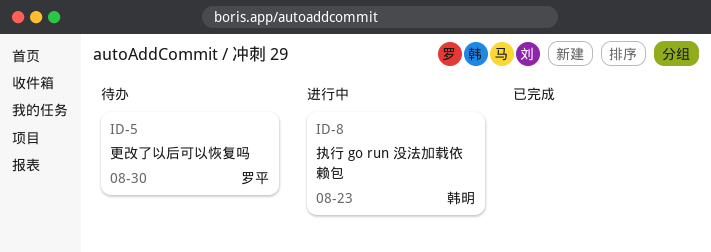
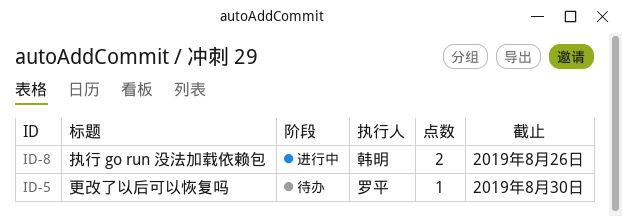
ID-8, due: Aug 23 -> Aug 26

